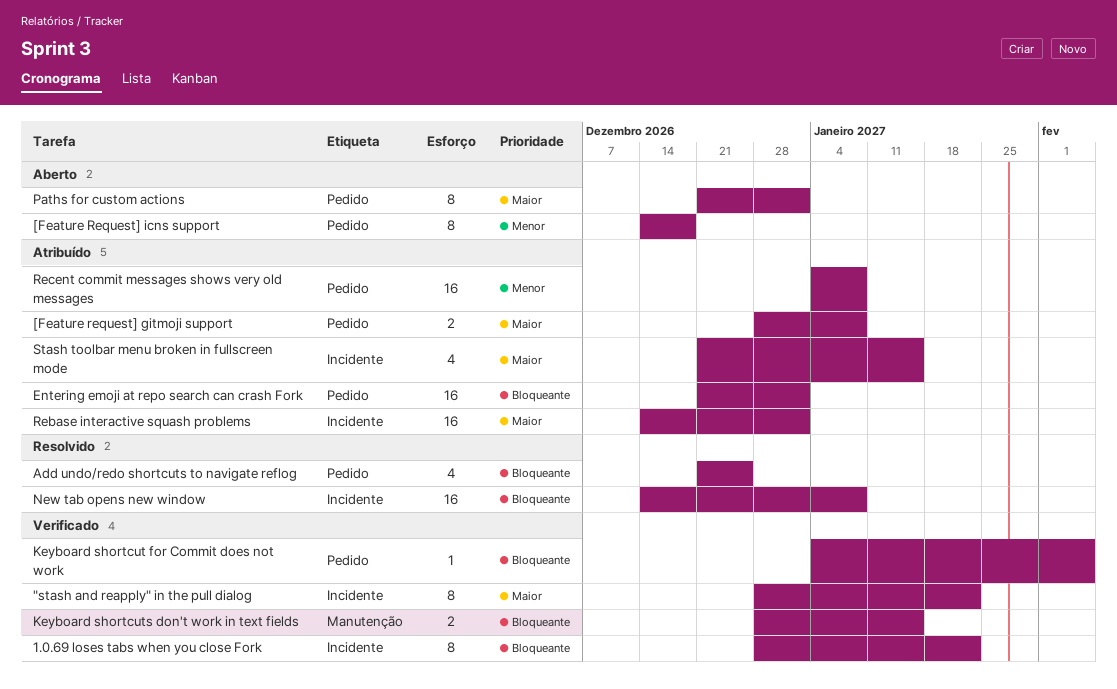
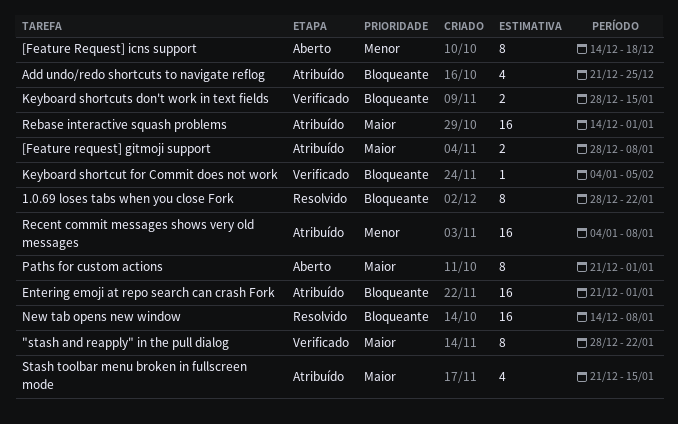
1.0.69 loses tabs when you close Fork, status: Verificado -> Resolvido
Add undo/redo shortcuts to navigate reflog, status: Resolvido -> Atribuído

